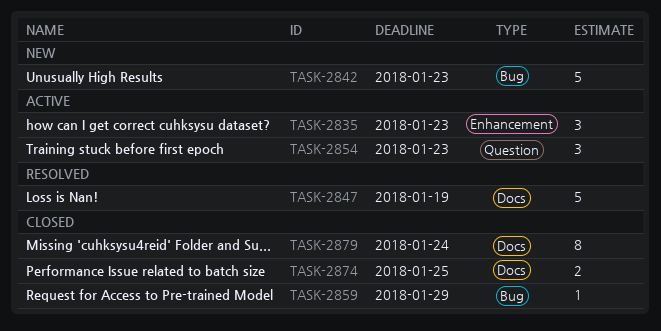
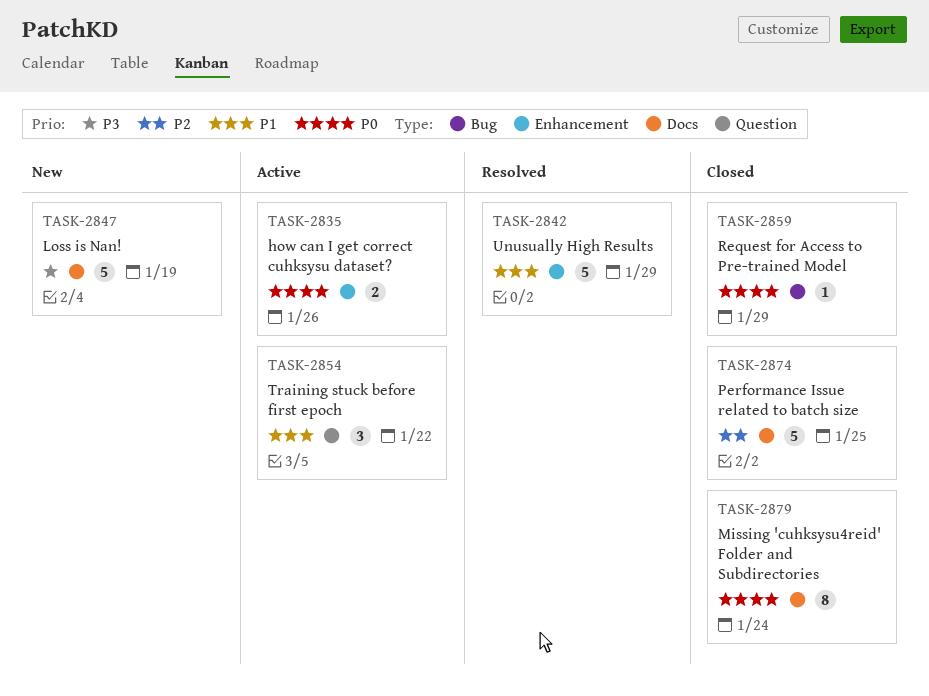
TASK-2835, estimate: 3 -> 2
TASK-2835, due: Jan 23 -> Jan 26
TASK-2842, status: New -> Resolved
TASK-2842, label: Bug -> Enhancement
TASK-2842, due: Jan 23 -> Jan 29
TASK-2847, status: Resolved -> New
TASK-2854, due: Jan 23 -> Jan 22
TASK-2874, estimate: 2 -> 5

